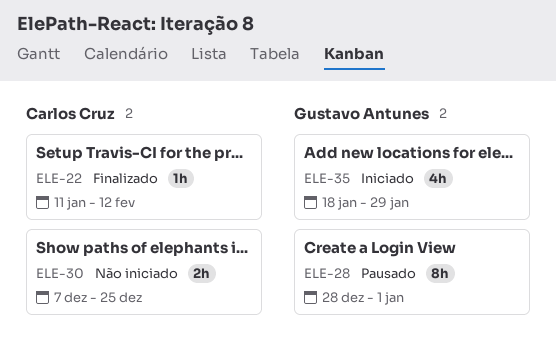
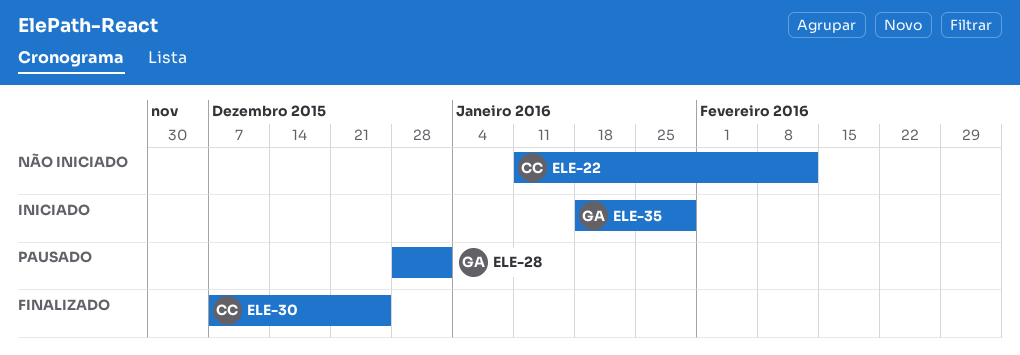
ELE-22, status: Finalizado -> Não iniciado
ELE-30, status: Não iniciado -> Finalizado

